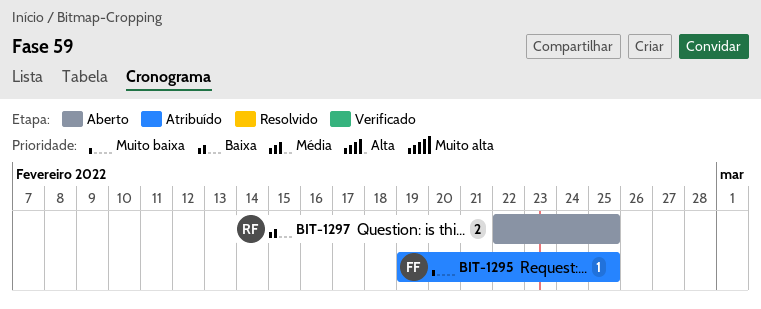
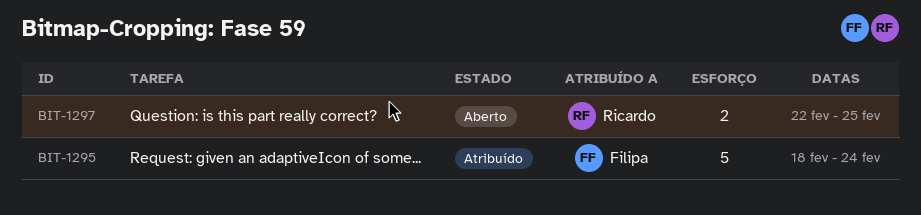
BIT-1295, estimate: 1 -> 5
BIT-1295, start: Feb 19 -> Feb 18
BIT-1295, due: Feb 25 -> Feb 24

